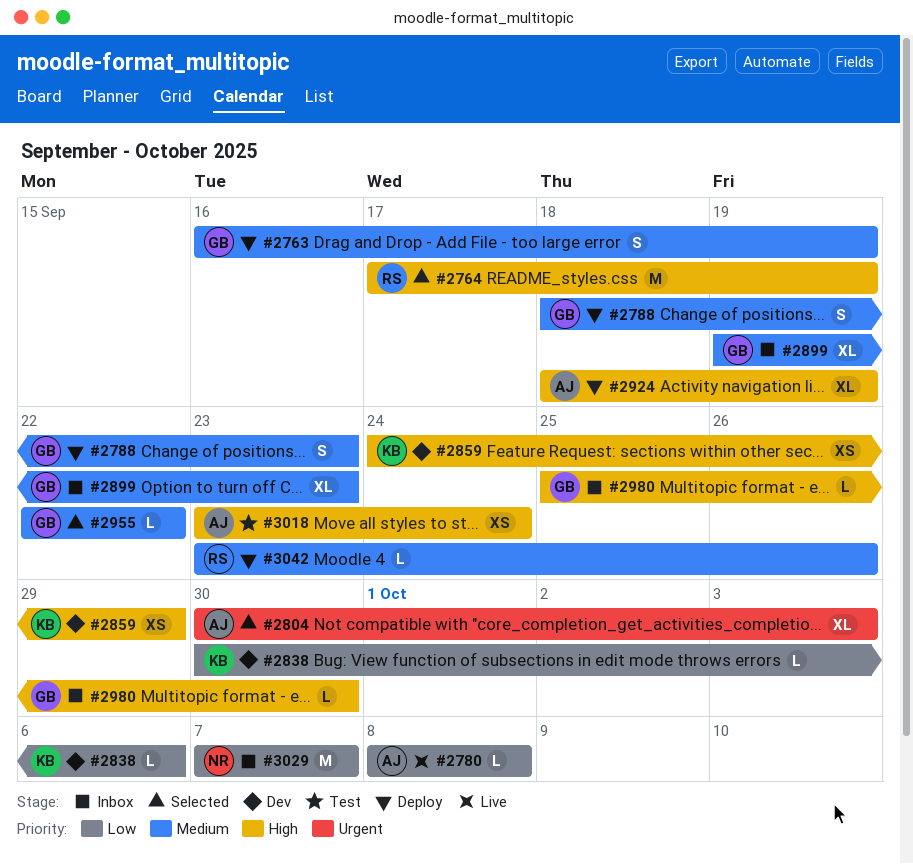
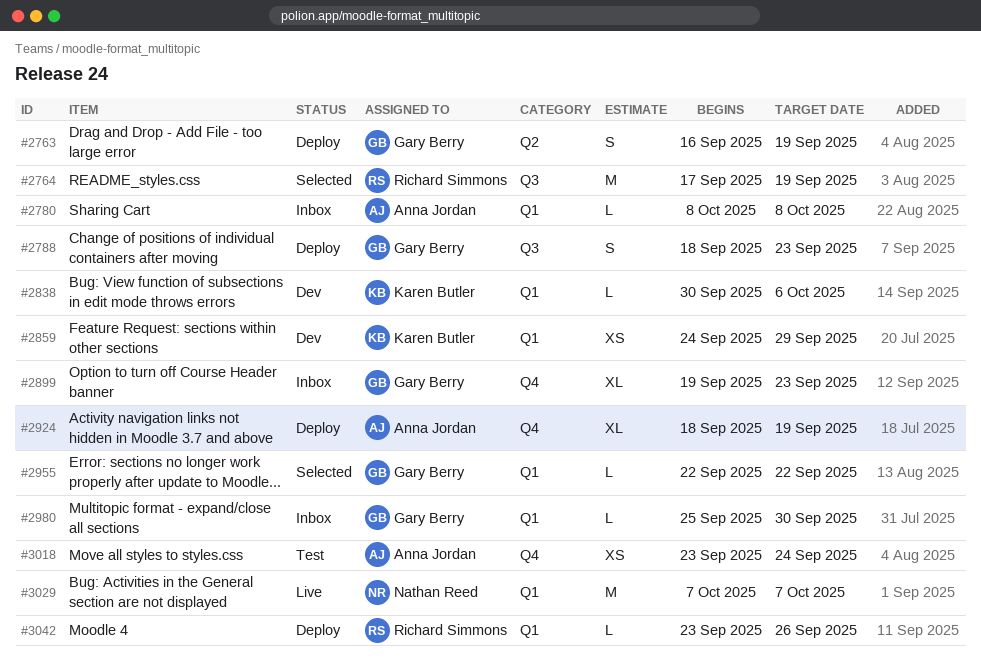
#2780, status: Live -> Inbox
#2804: present -> none
#3029, status: Inbox -> Live

